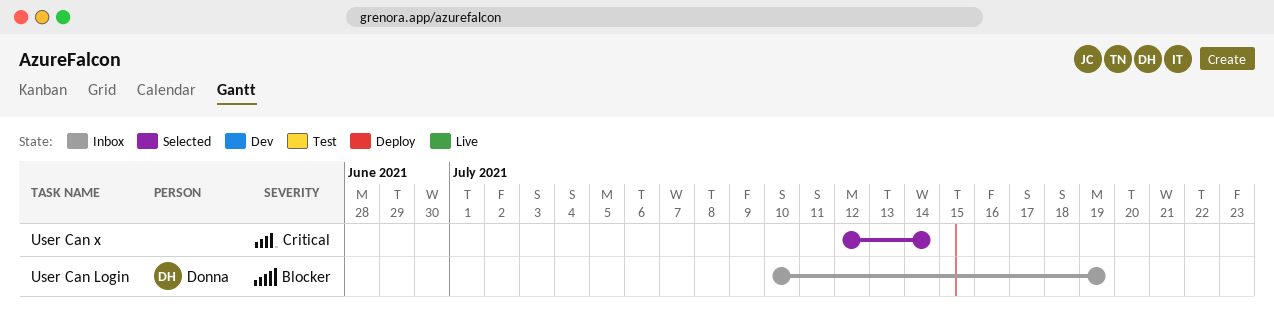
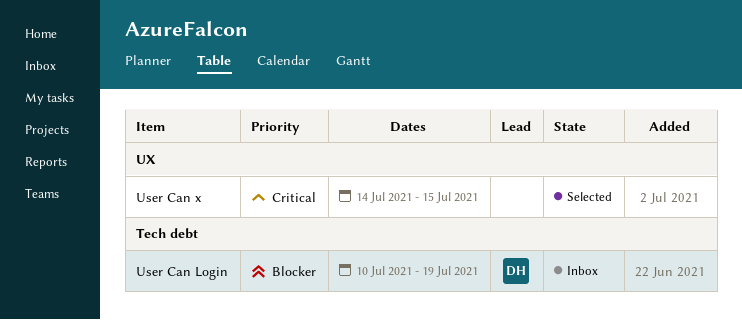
User Can x, start: Jul 12 -> Jul 14
User Can x, due: Jul 14 -> Jul 15

